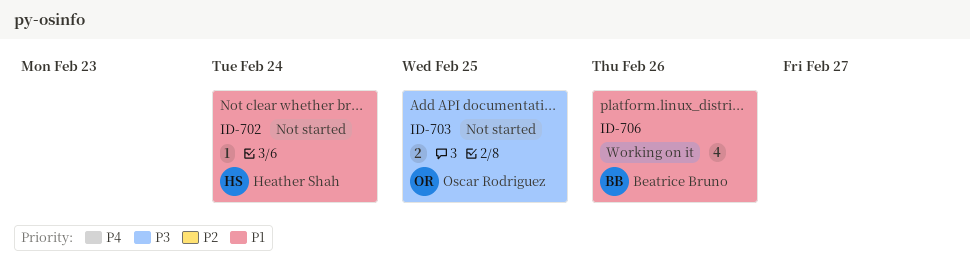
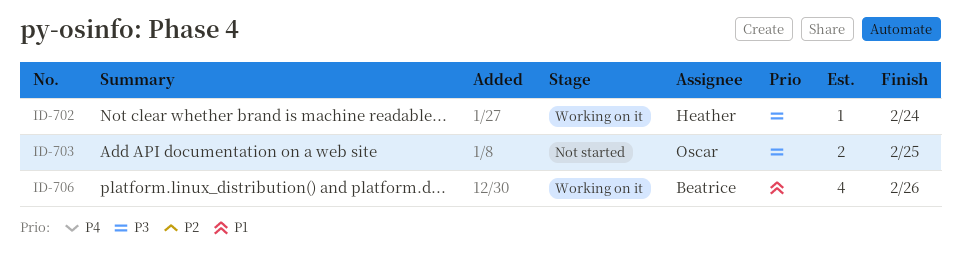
ID-702, status: Not started -> Working on it
ID-702, priority: P1 -> P3

